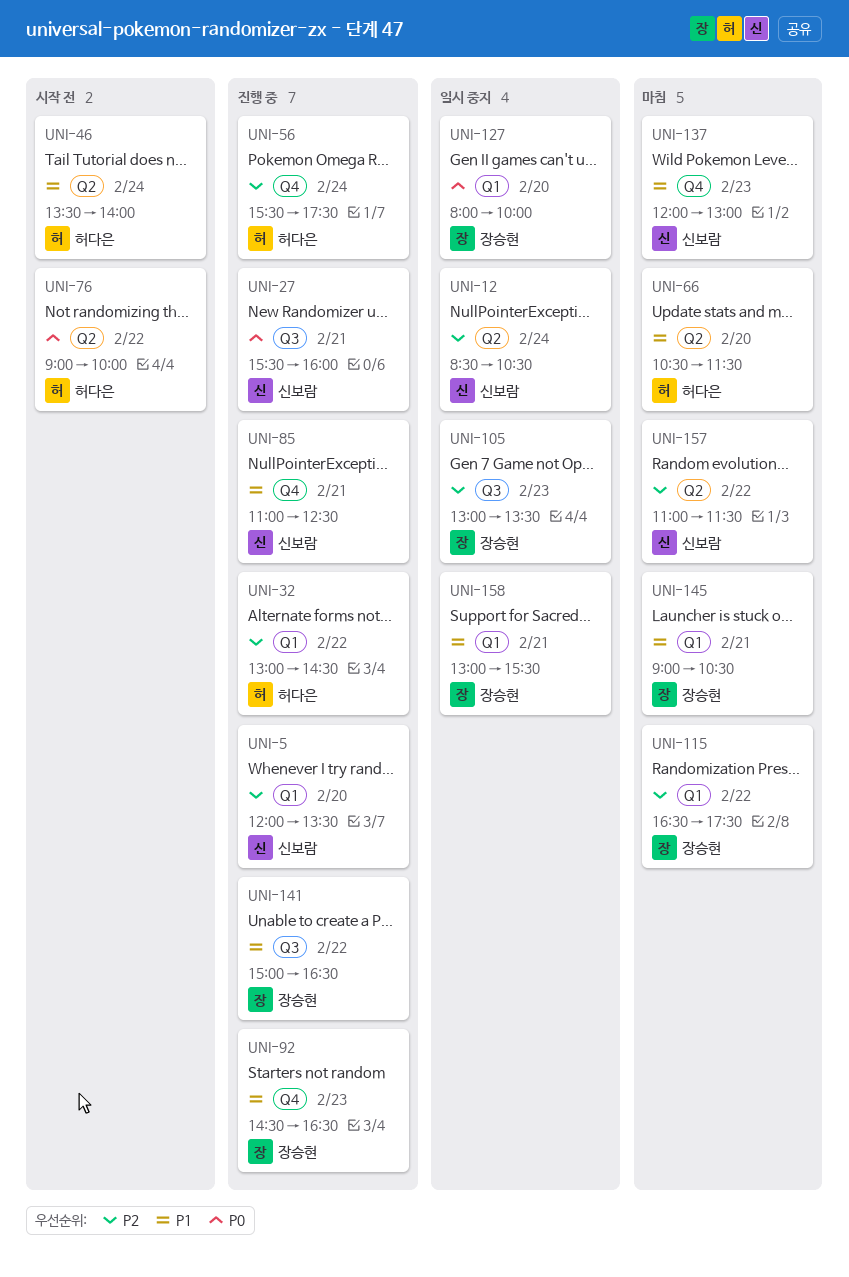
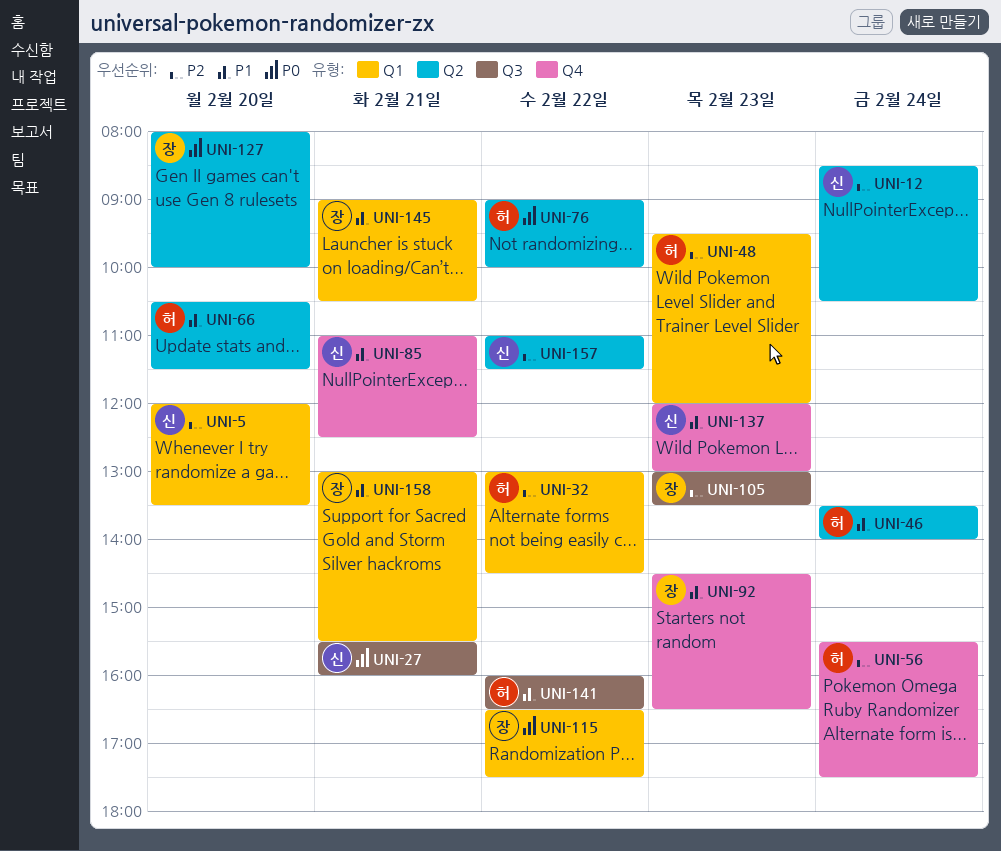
UNI-48: none -> present
UNI-115, priority: P2 -> P0
UNI-127, label: Q1 -> Q2
UNI-141, owner: 장승현 -> 허다은
UNI-141, begins: 15:00 -> 16:00

